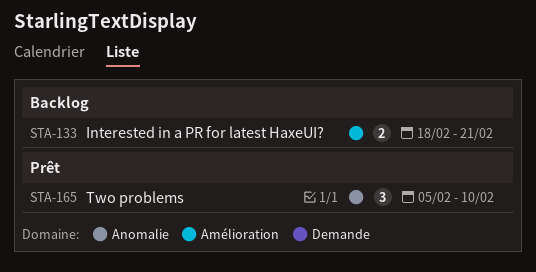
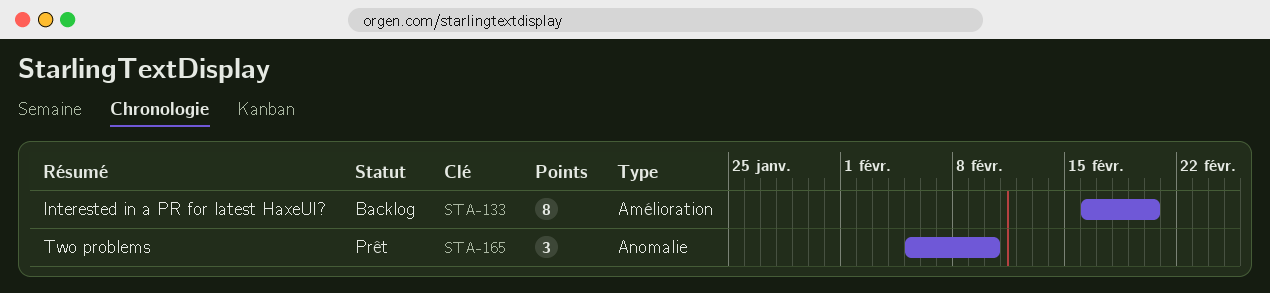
STA-133, estimate: 2 -> 8
STA-133, start: Feb 18 -> Feb 16
STA-133, due: Feb 21 -> Feb 20

